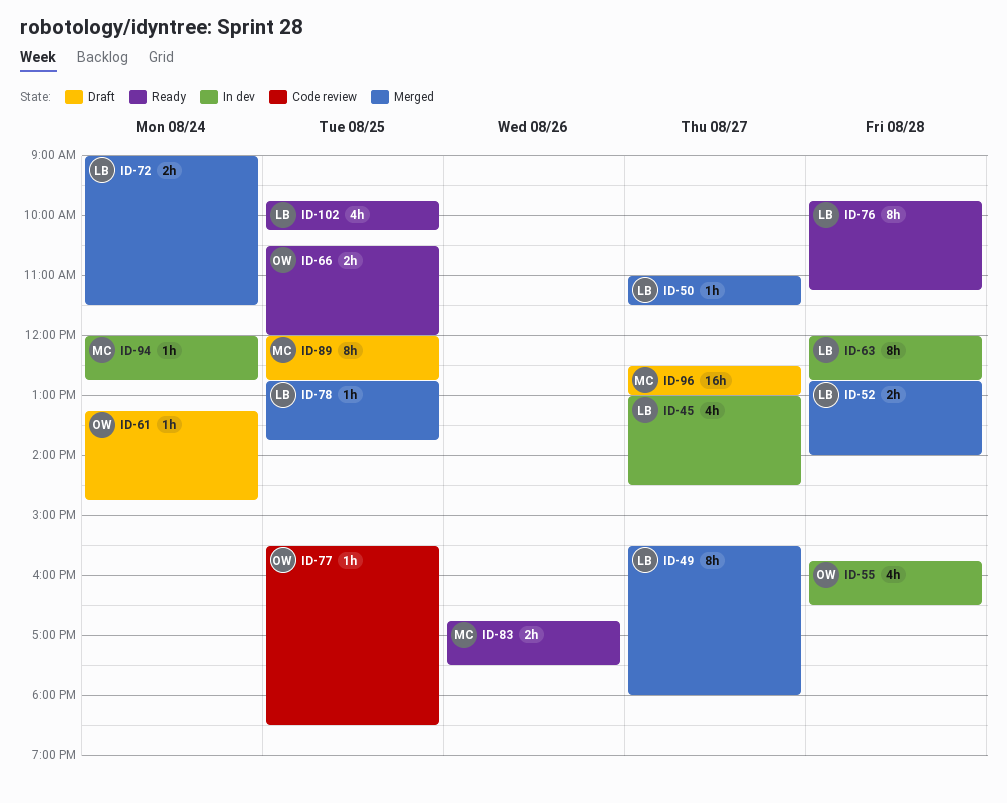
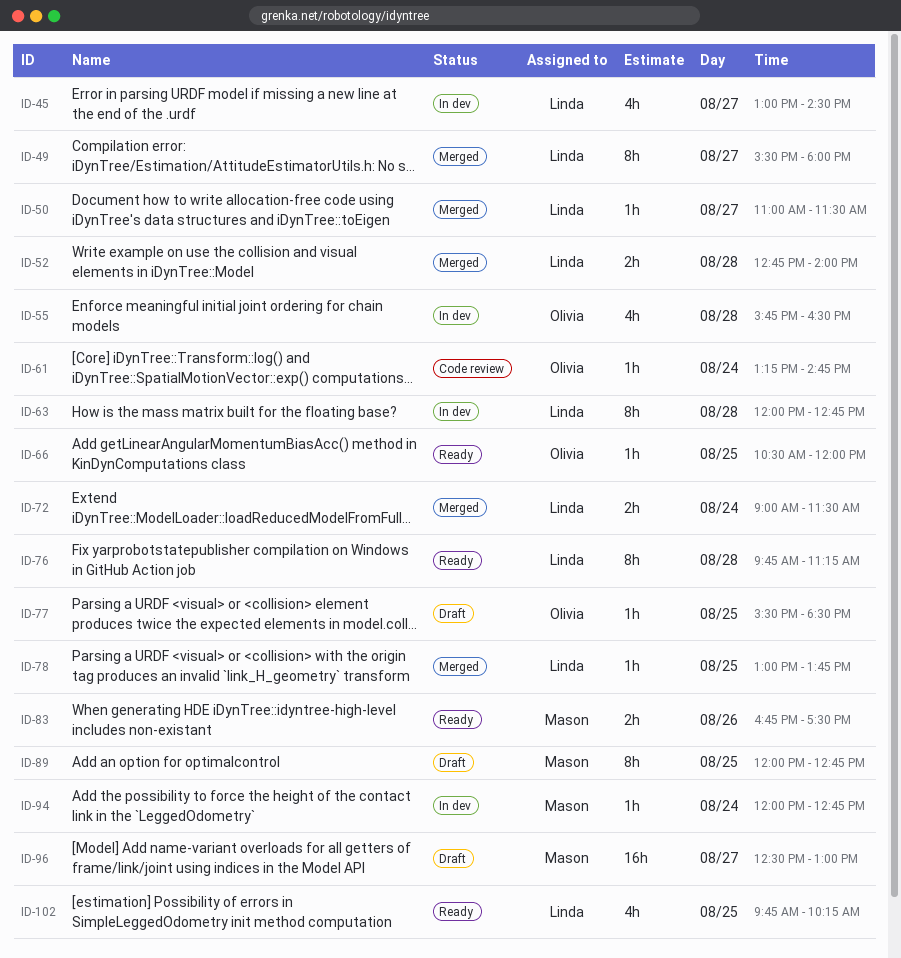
ID-61, status: Draft -> Code review
ID-66, estimate: 2h -> 1h
ID-77, status: Code review -> Draft
ID-78, begins: 12:45 -> 13:00

